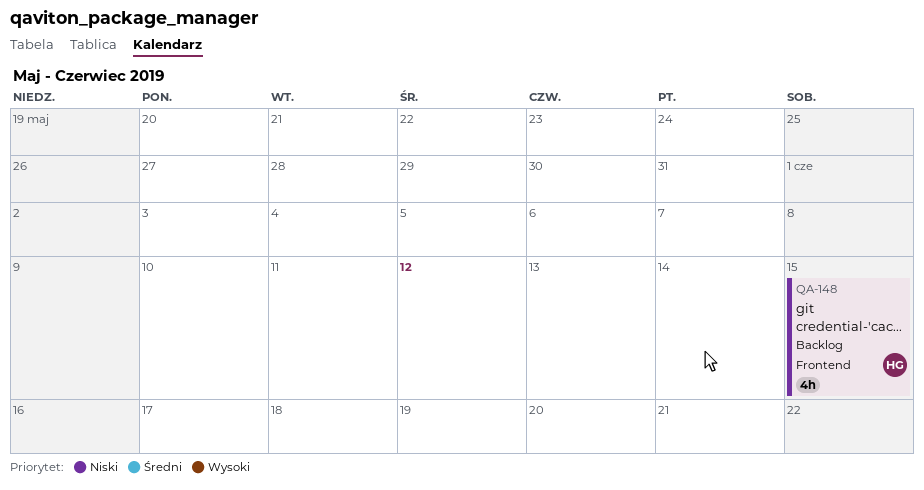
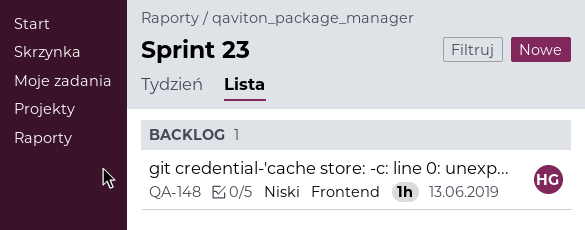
QA-148, estimate: 4h -> 1h
QA-148, due: Jun 15 -> Jun 13

